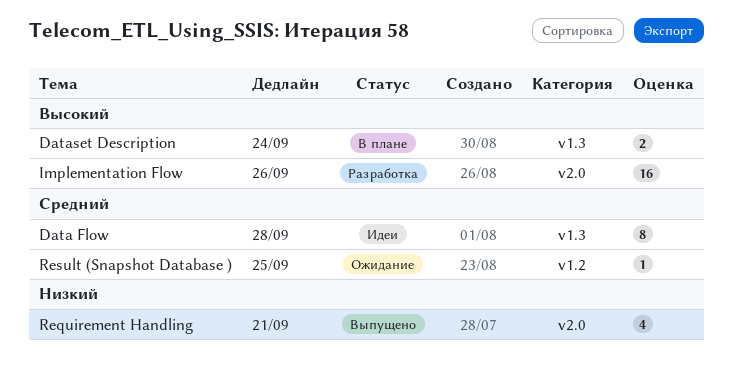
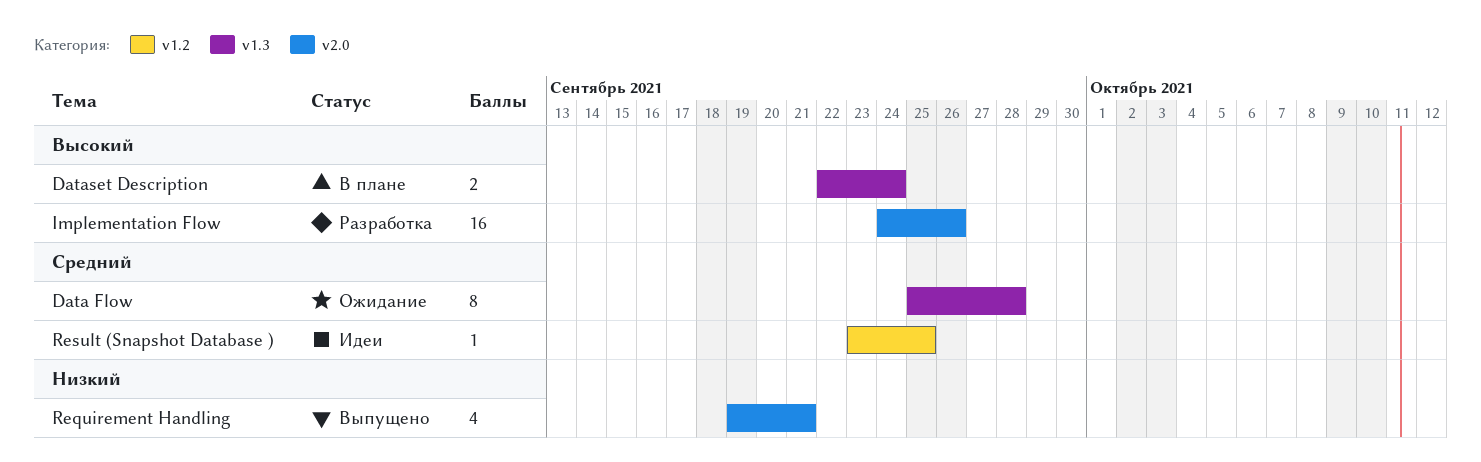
Data Flow, status: Идеи -> Ожидание
Result (Snapshot Database ), status: Ожидание -> Идеи

